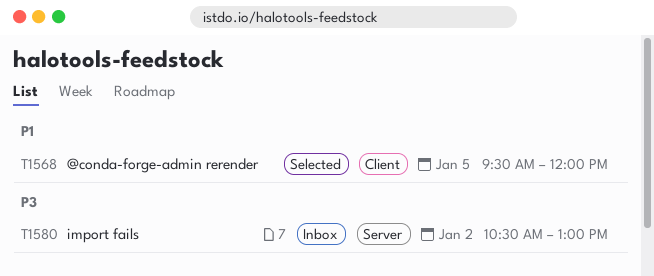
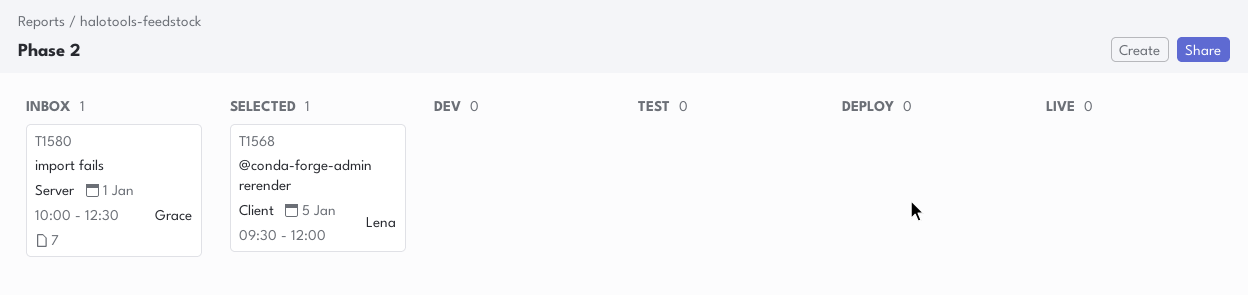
T1580, day: Jan 2 -> Jan 1
T1580, begins: 10:30 -> 10:00
T1580, ends: 13:00 -> 12:30

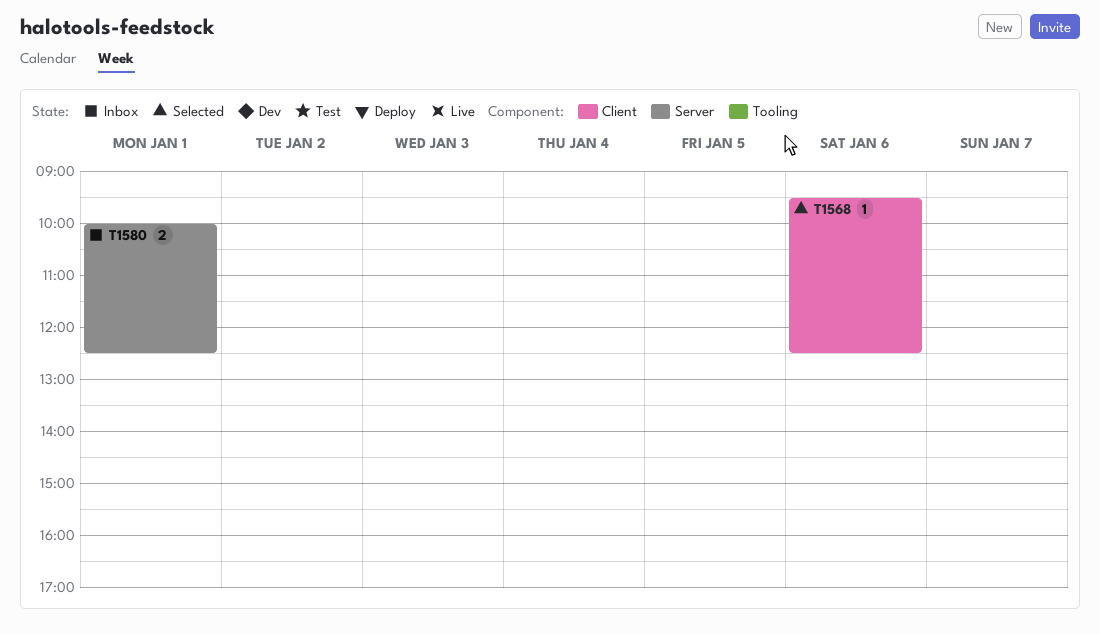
T1568, day: Jan 5 -> Jan 6
T1568, ends: 12:00 -> 12:30

